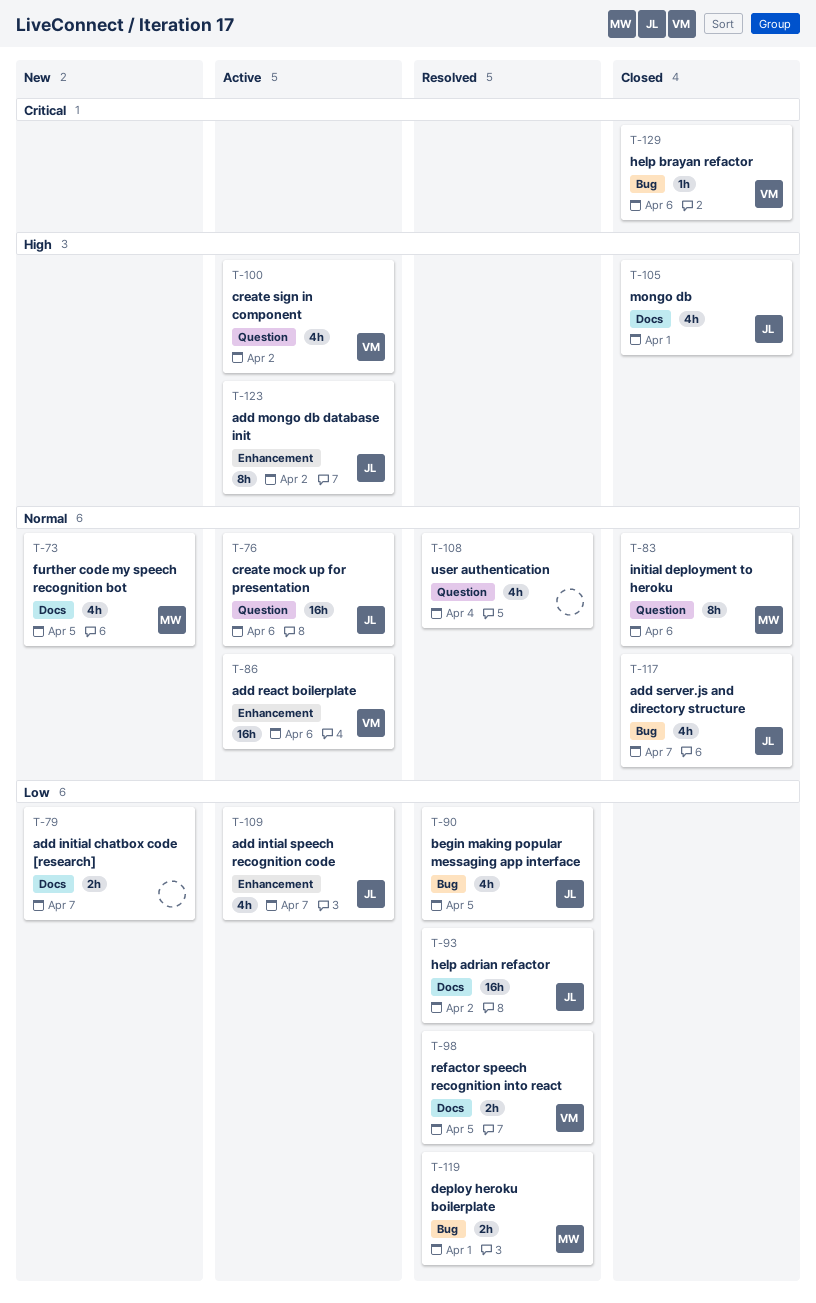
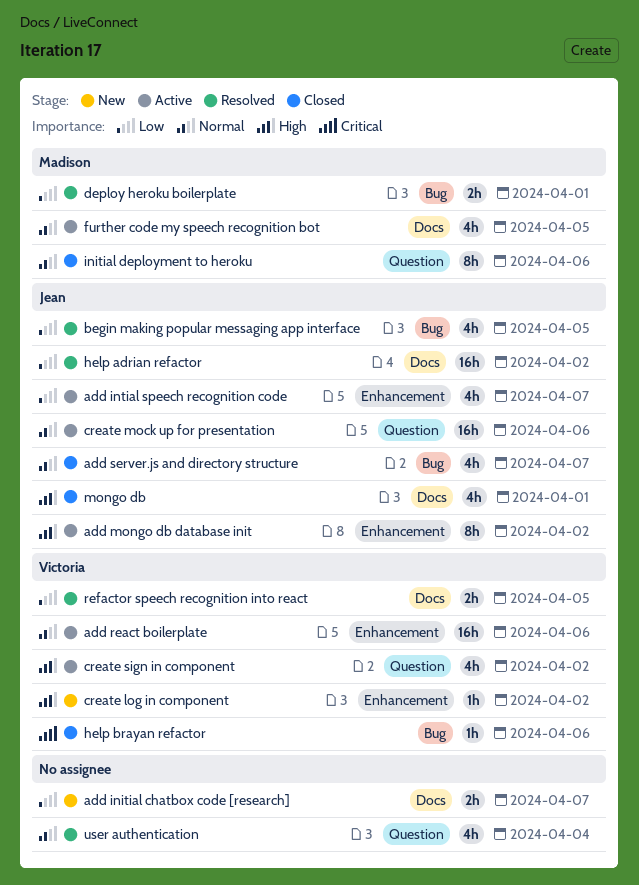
create log in component: none -> present
further code my speech recognition bot, status: New -> Active

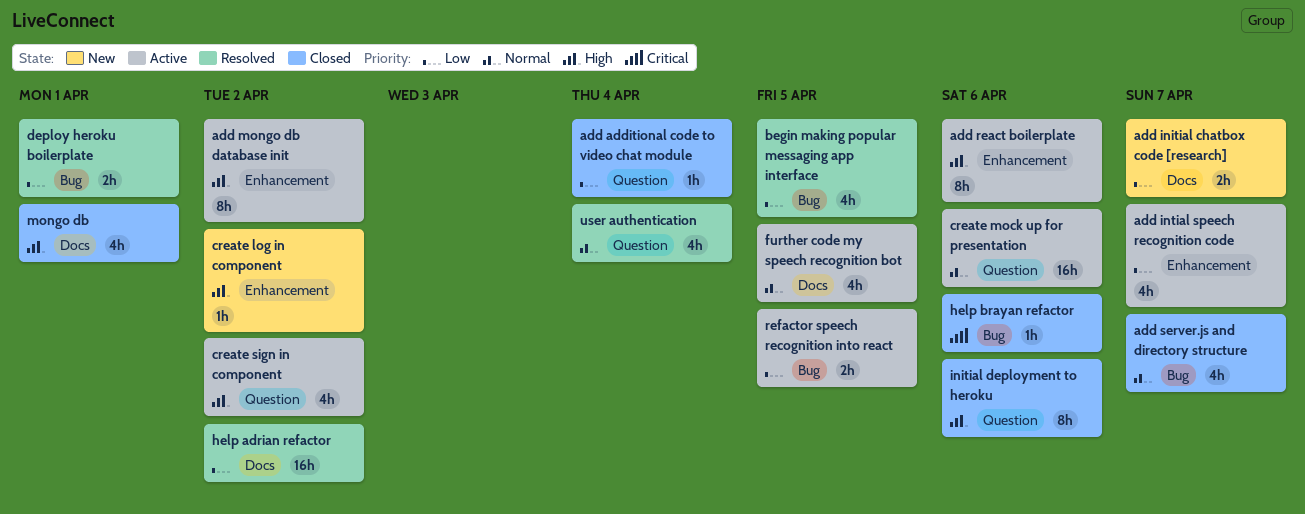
add additional code to video chat module: none -> present
add react boilerplate, priority: Normal -> High
add react boilerplate, estimate: 16h -> 8h
initial deployment to heroku, priority: Normal -> High
refactor speech recognition into react, status: Resolved -> Active
refactor speech recognition into react, label: Docs -> Bug

